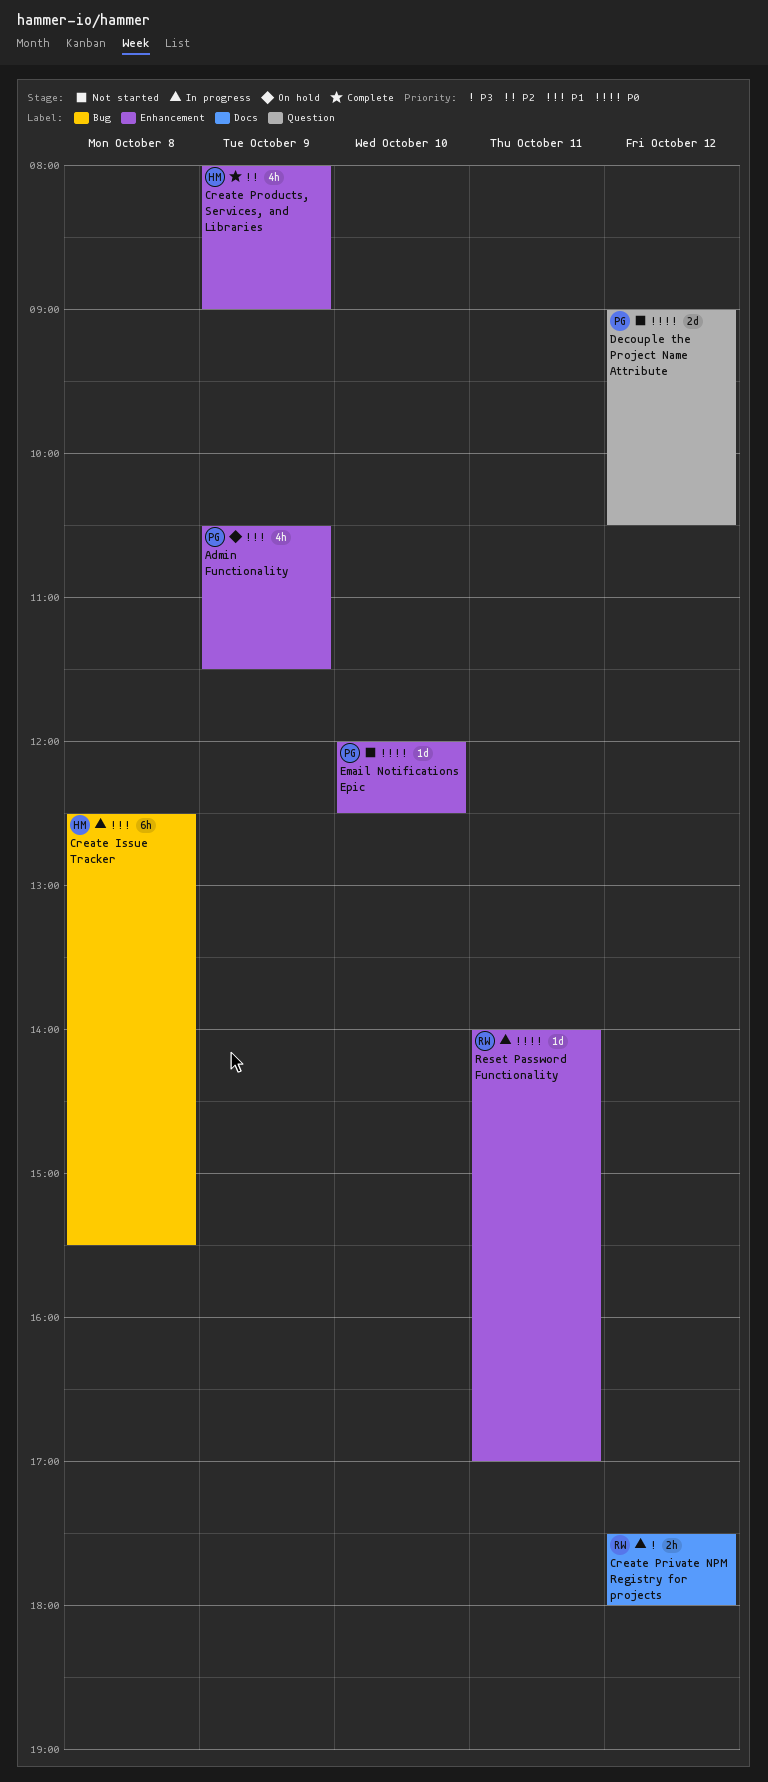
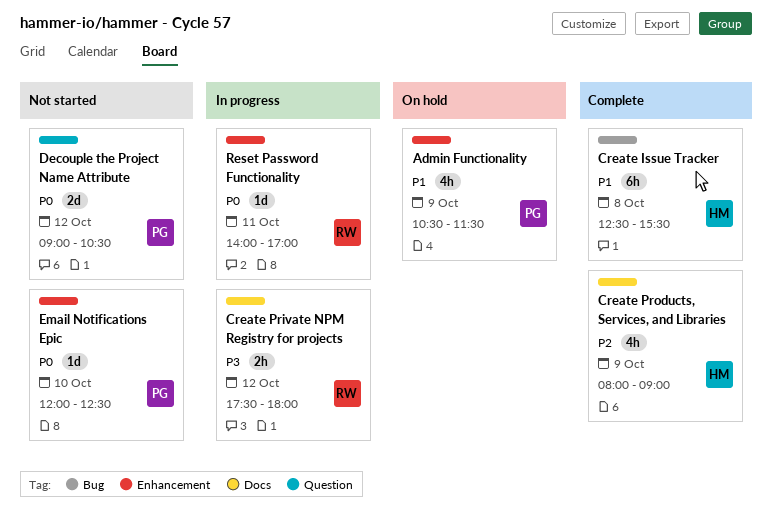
Create Issue Tracker, status: In progress -> Complete
Create Products, Services, and Libraries, label: Enhancement -> Docs

